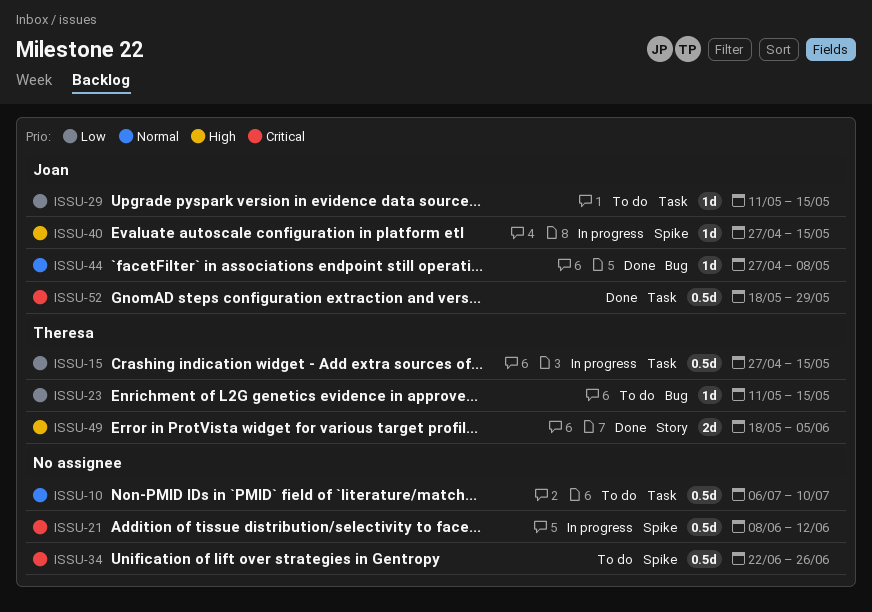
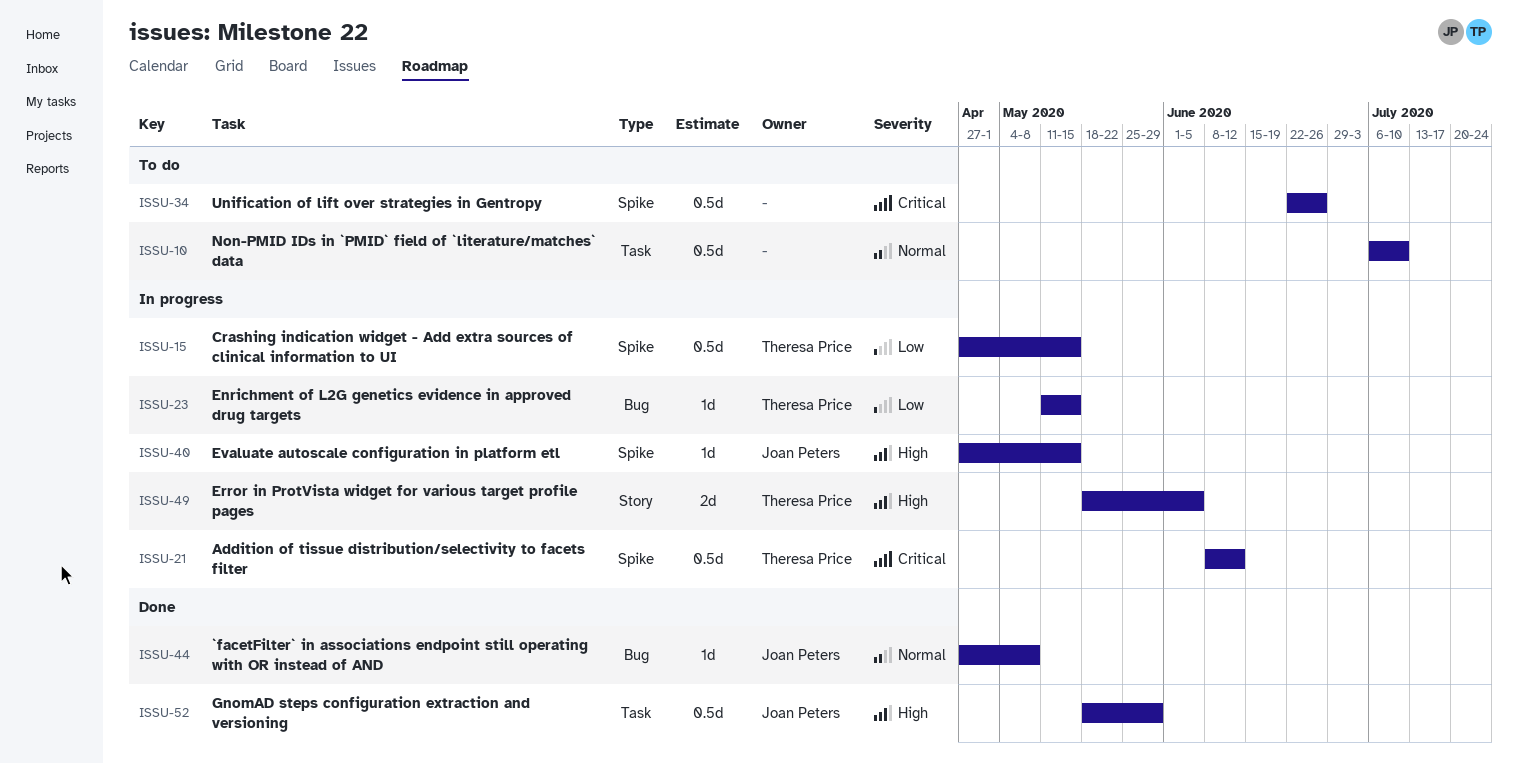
ISSU-15, label: Task -> Spike
ISSU-21, owner: none -> Theresa Price
ISSU-23, status: To do -> In progress
ISSU-29: present -> none
ISSU-49, status: Done -> In progress
ISSU-52, priority: Critical -> High

